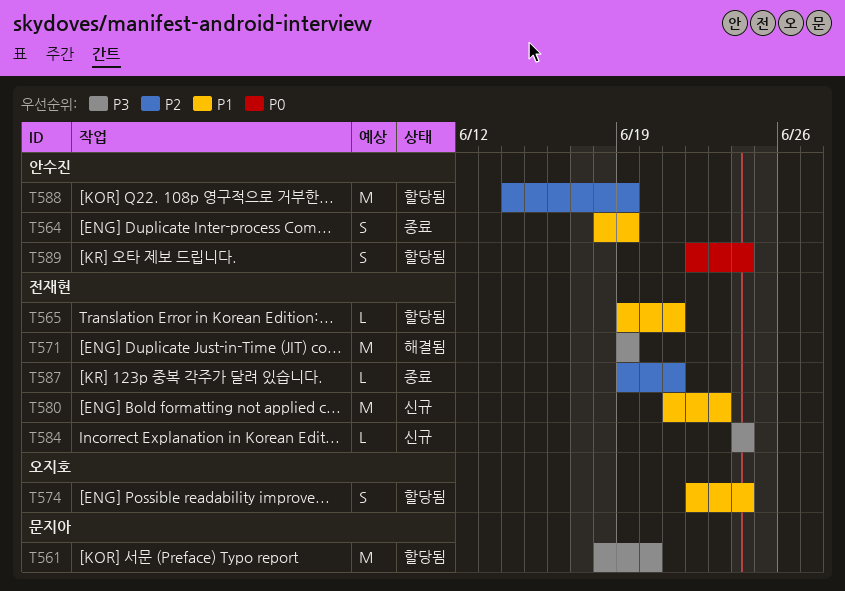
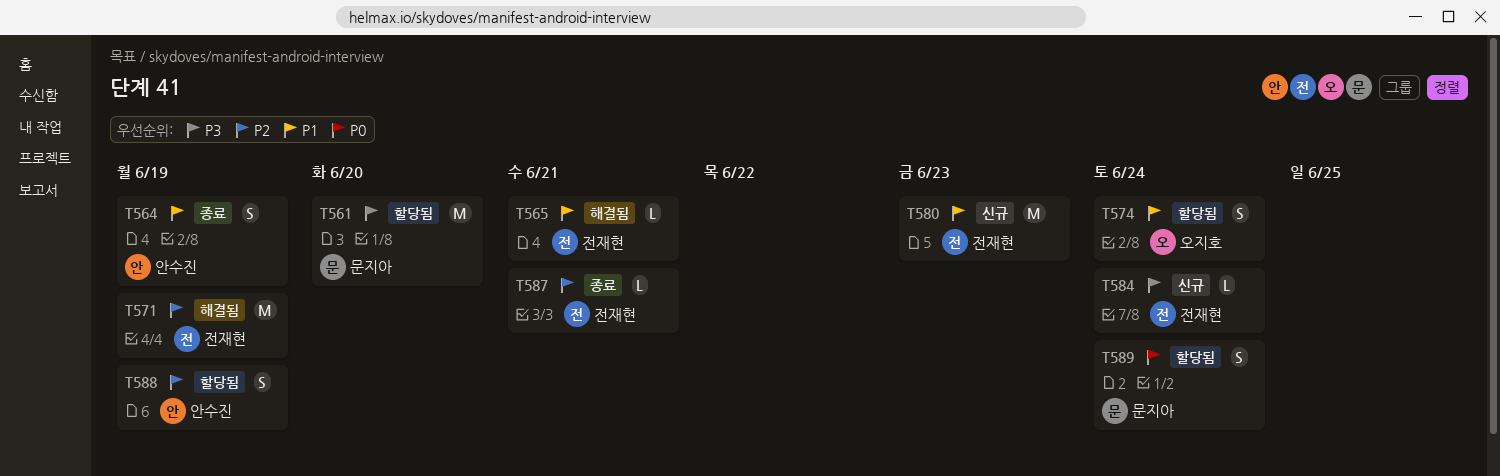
T565, status: 할당됨 -> 해결됨
T571, priority: P3 -> P2
T588, estimate: M -> S
T589, owner: 안수진 -> 문지아

